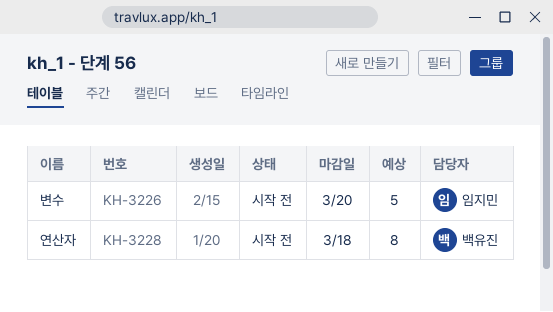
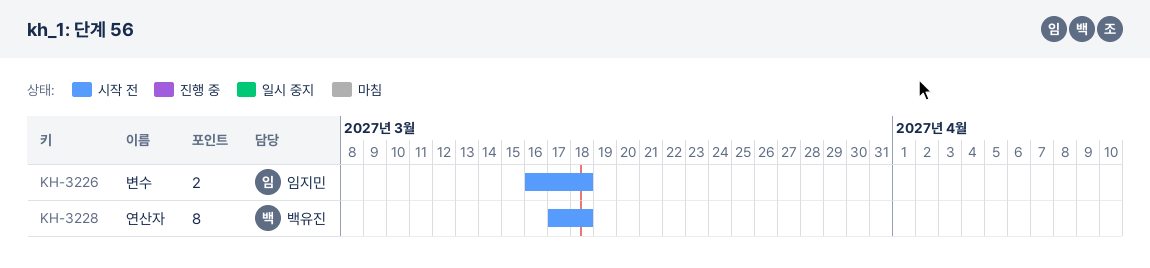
KH-3226, estimate: 5 -> 2
KH-3226, due: Mar 20 -> Mar 18

